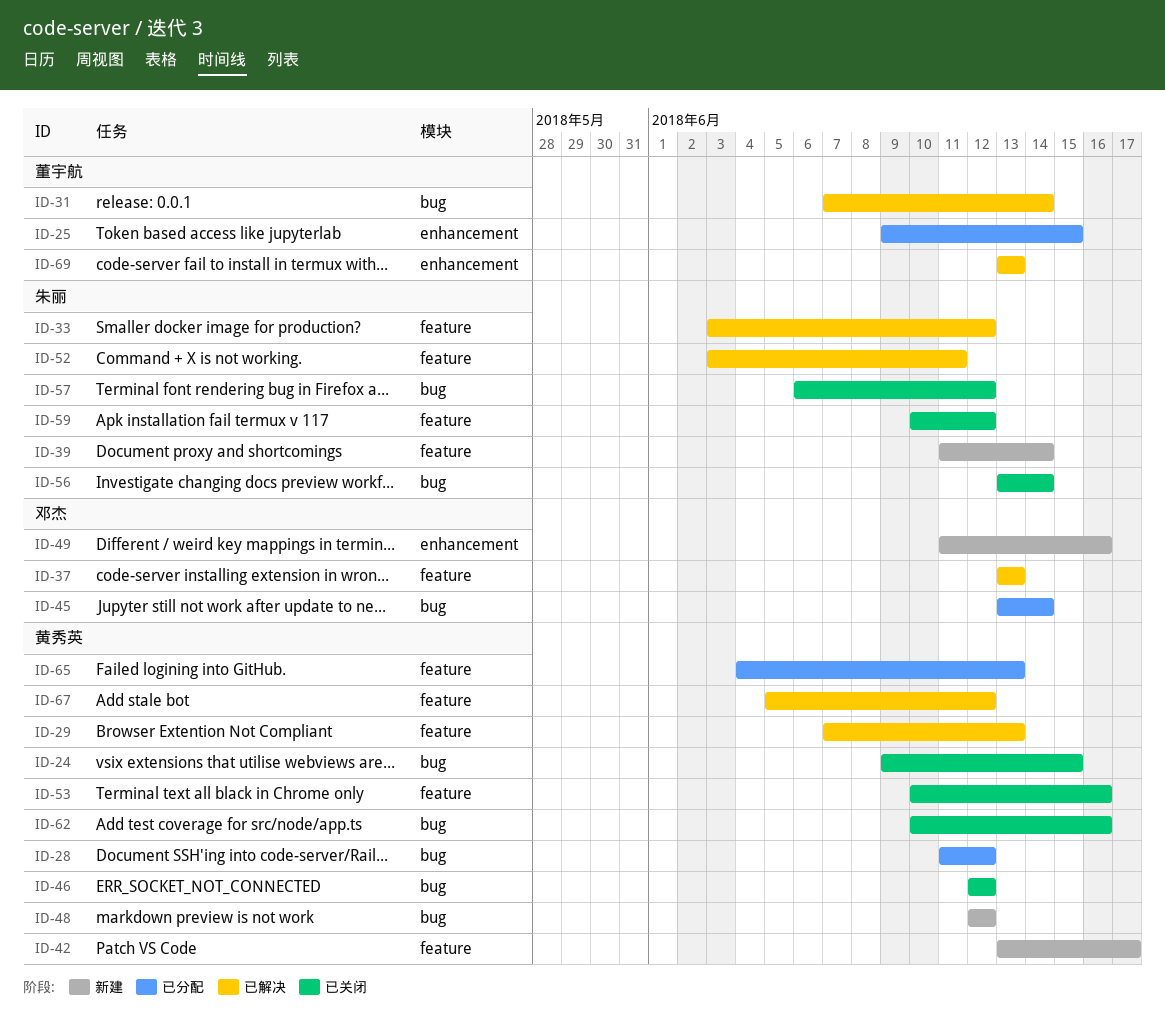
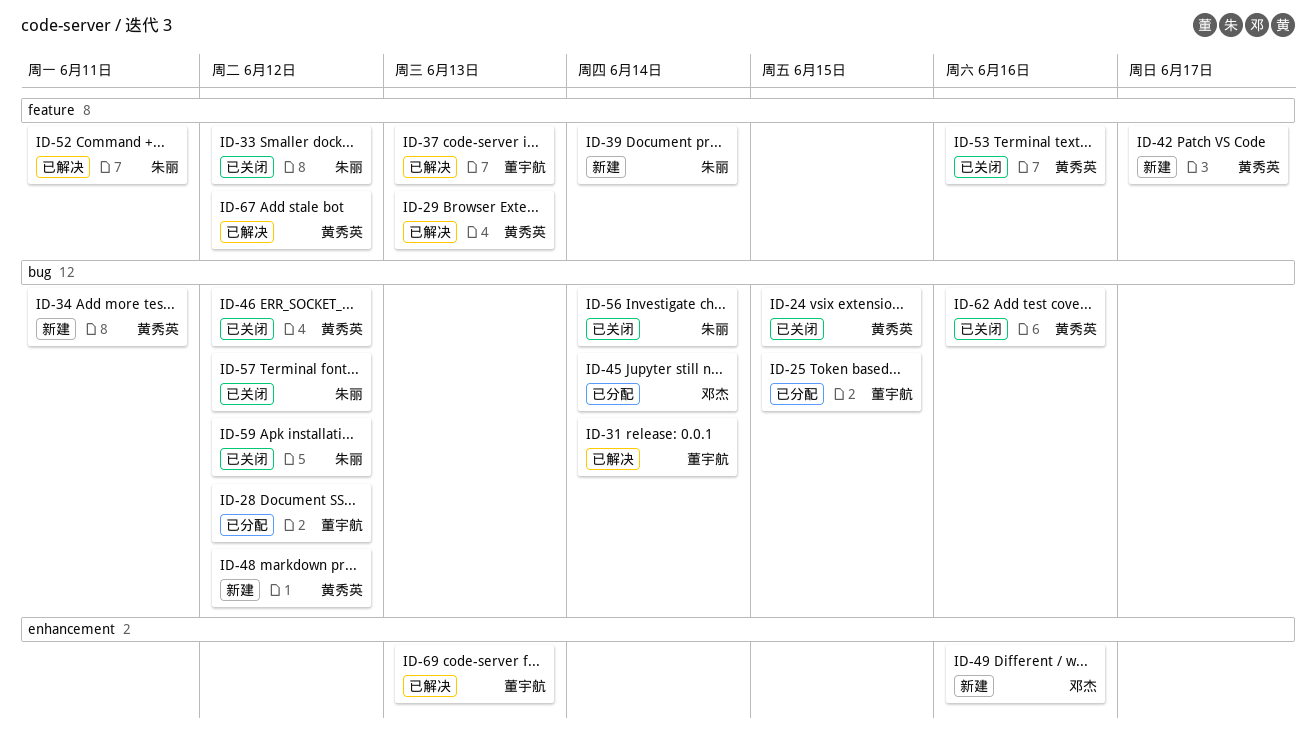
ID-25, label: enhancement -> bug
ID-28, owner: 黄秀英 -> 董宇航
ID-33, status: 已解决 -> 已关闭
ID-34: none -> present
ID-37, owner: 邓杰 -> 董宇航
ID-59, label: feature -> bug
ID-65: present -> none

